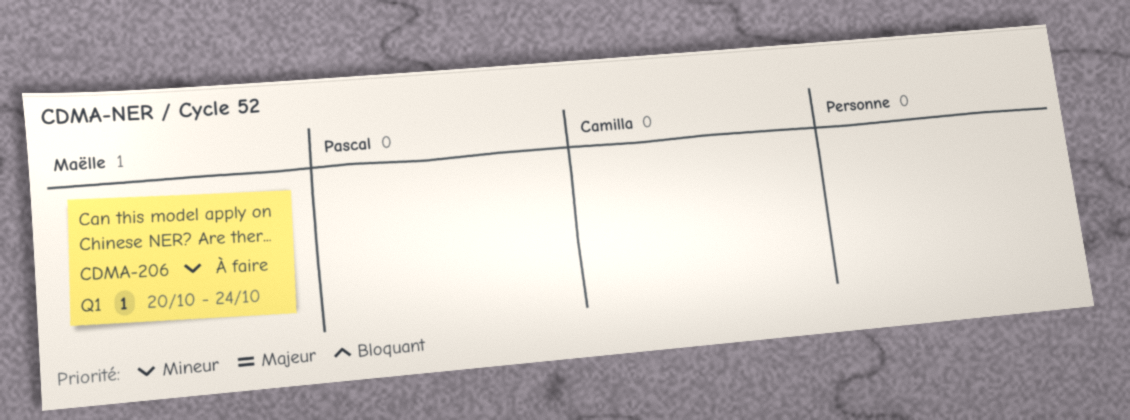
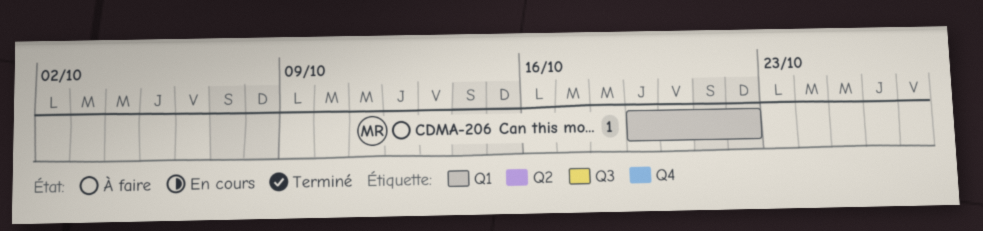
CDMA-206, start: Oct 20 -> Oct 19
CDMA-206, due: Oct 24 -> Oct 22

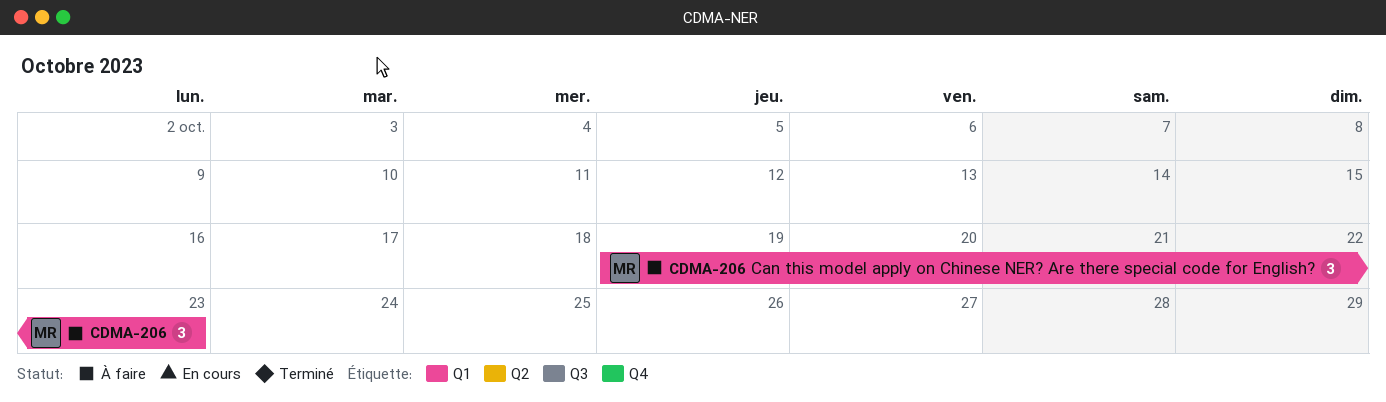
CDMA-206, estimate: 1 -> 3
CDMA-206, due: Oct 22 -> Oct 23

